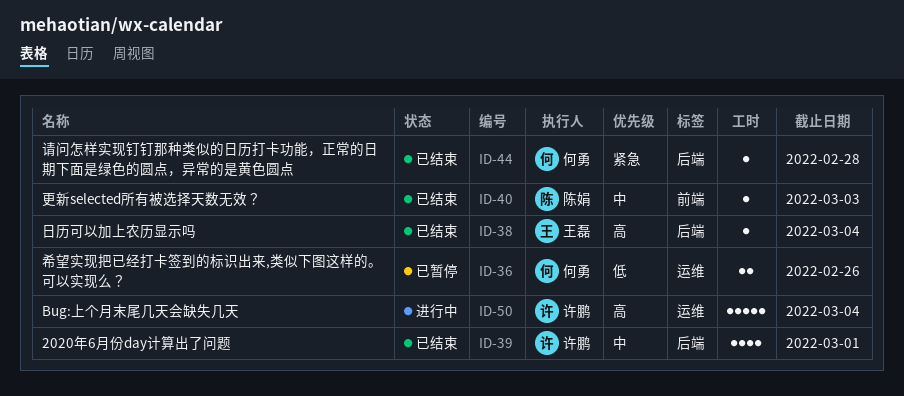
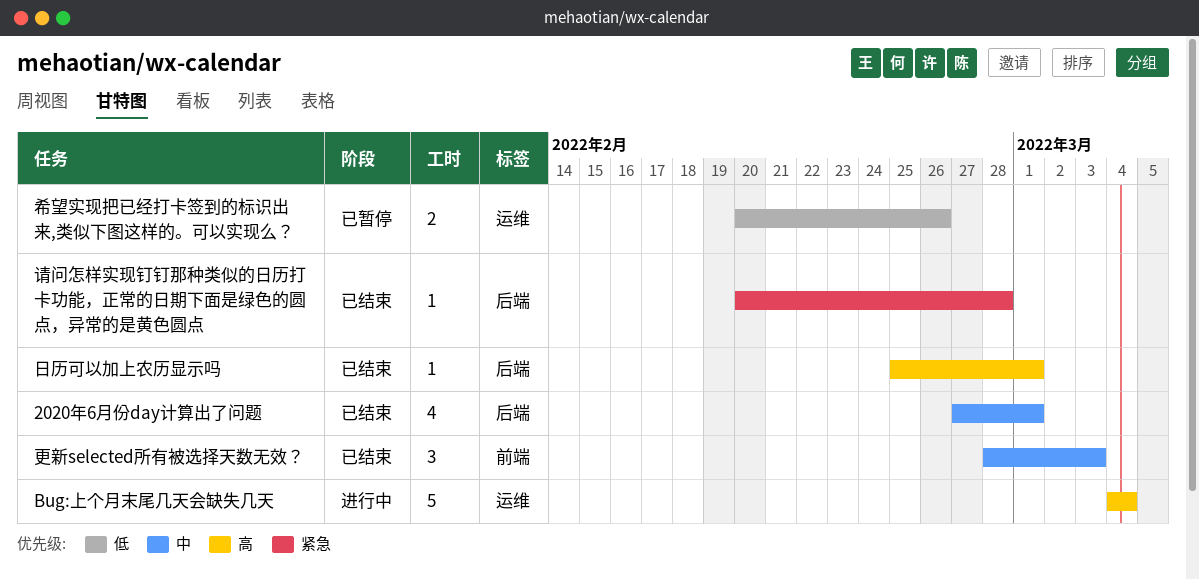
日历可以加上农历显示吗, due: Mar 4 -> Mar 1
更新selected所有被选择天数无效？, estimate: 1 -> 3

